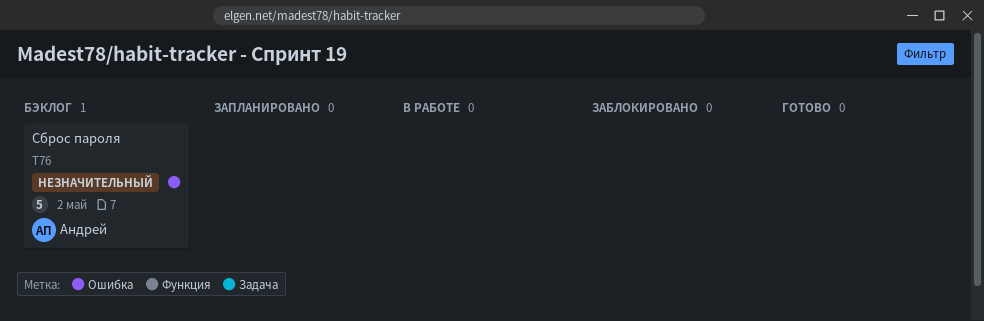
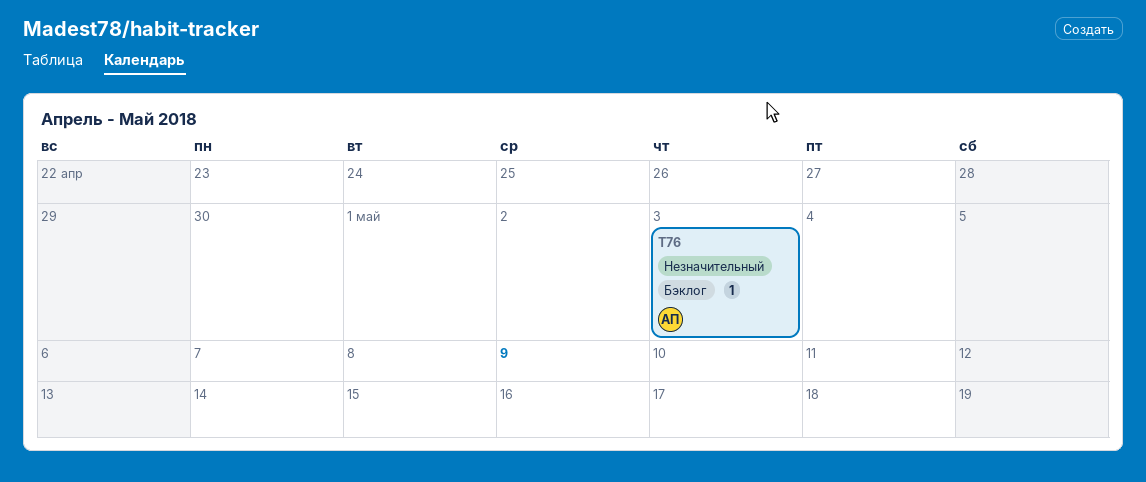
T76, estimate: 5 -> 1
T76, due: May 2 -> May 3

